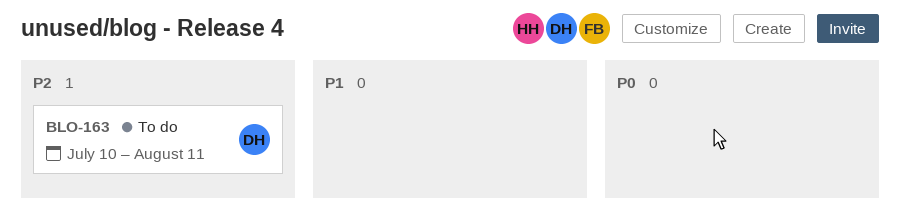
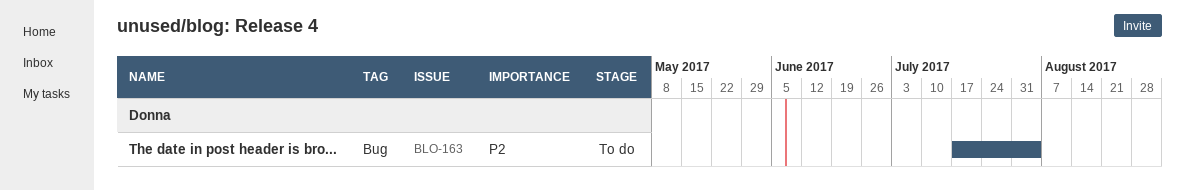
BLO-163, start: Jul 10 -> Jul 17
BLO-163, due: Aug 11 -> Aug 4

